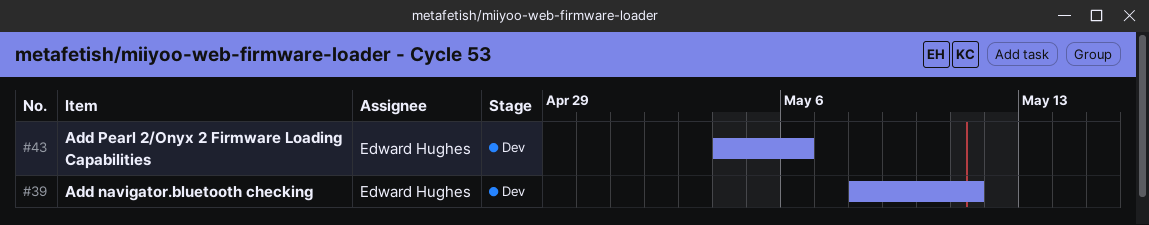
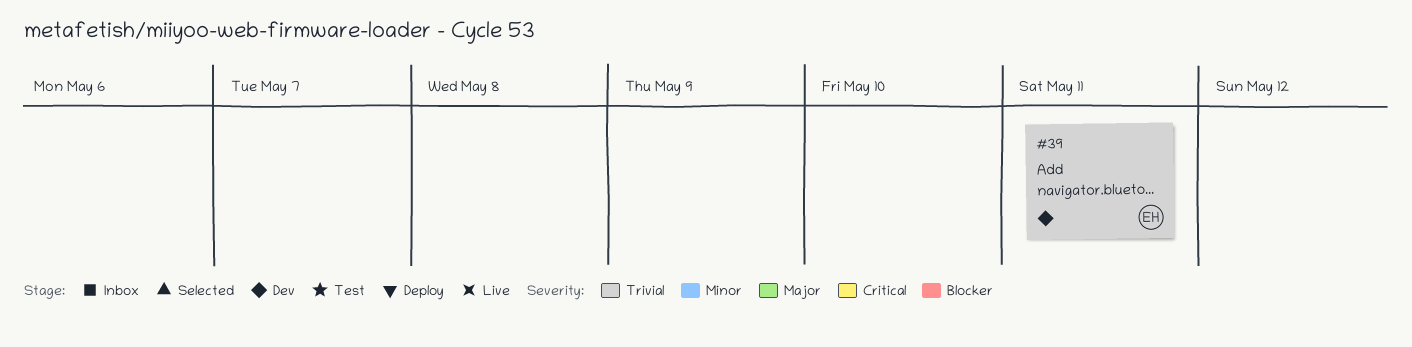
#43: present -> none

